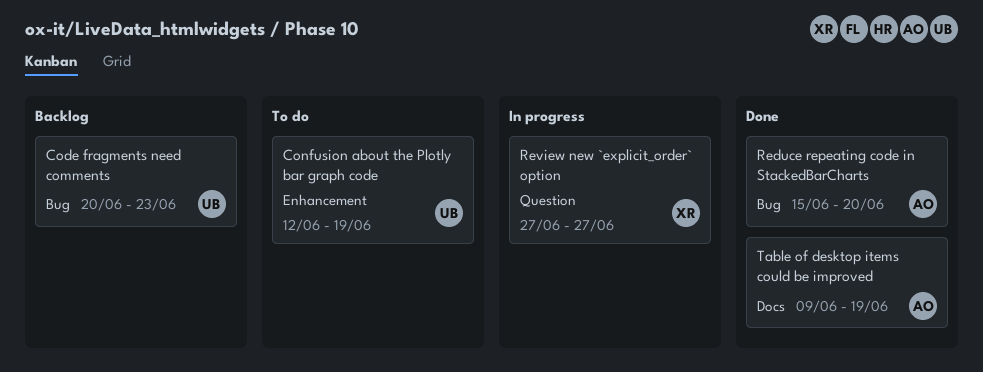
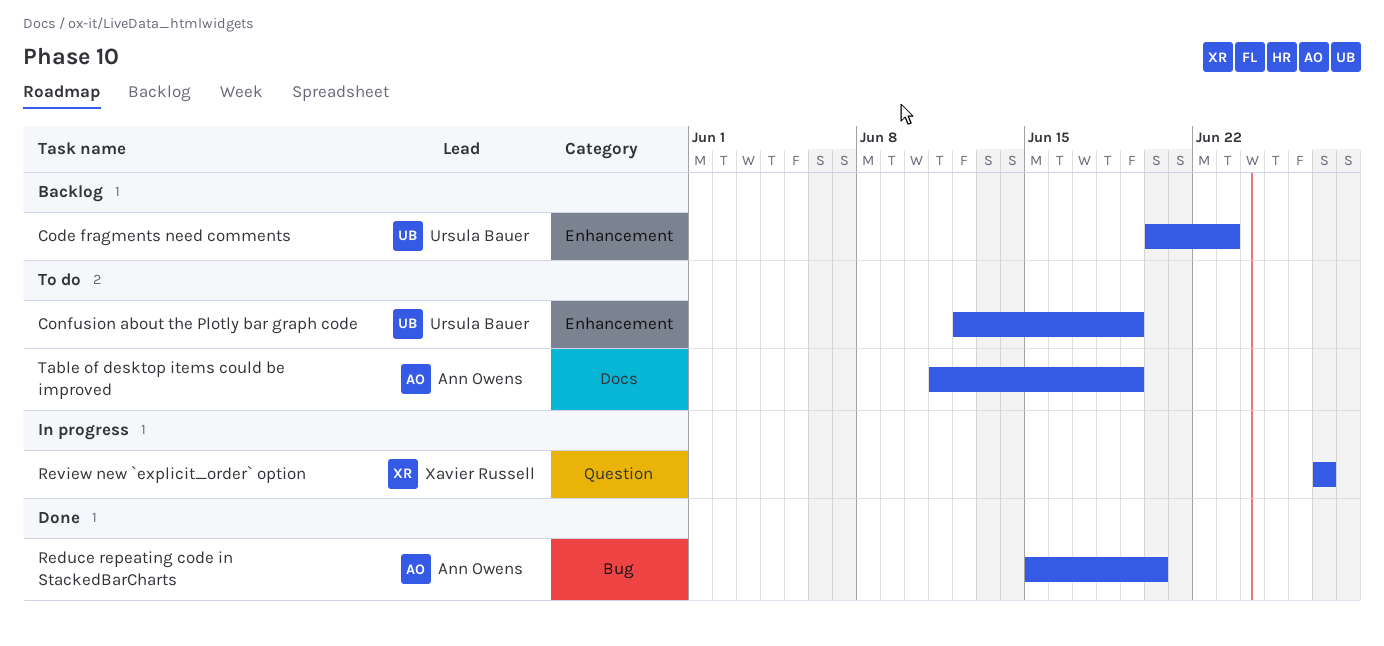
Code fragments need comments, label: Bug -> Enhancement
Table of desktop items could be improved, status: Done -> To do
Table of desktop items could be improved, start: Jun 9 -> Jun 11

